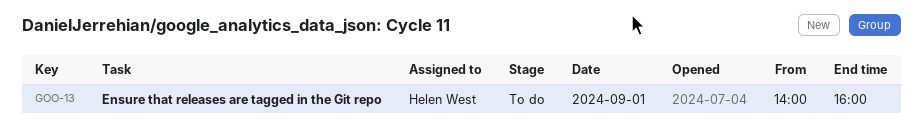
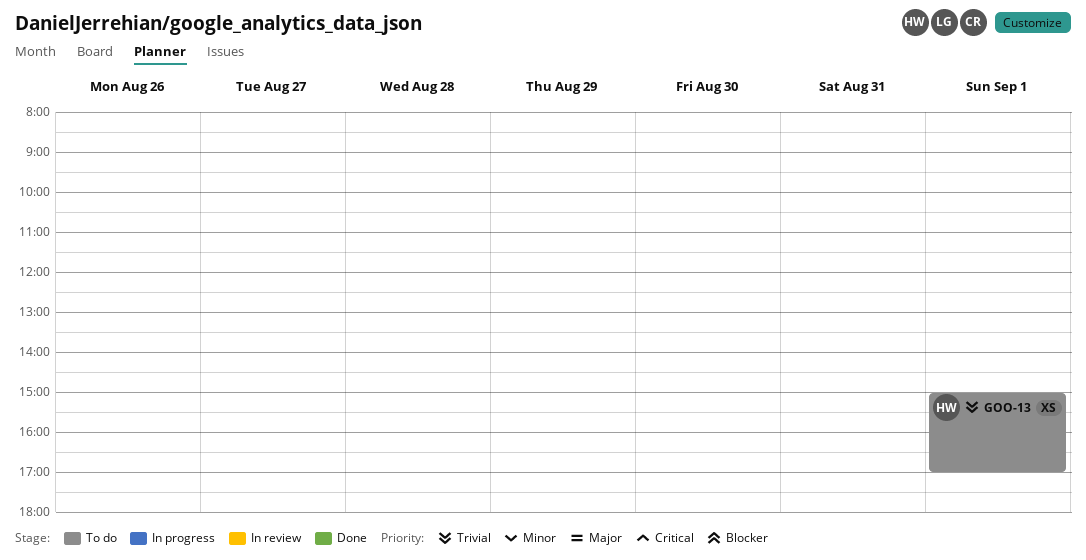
GOO-13, begins: 14:00 -> 15:00
GOO-13, ends: 16:00 -> 17:00

